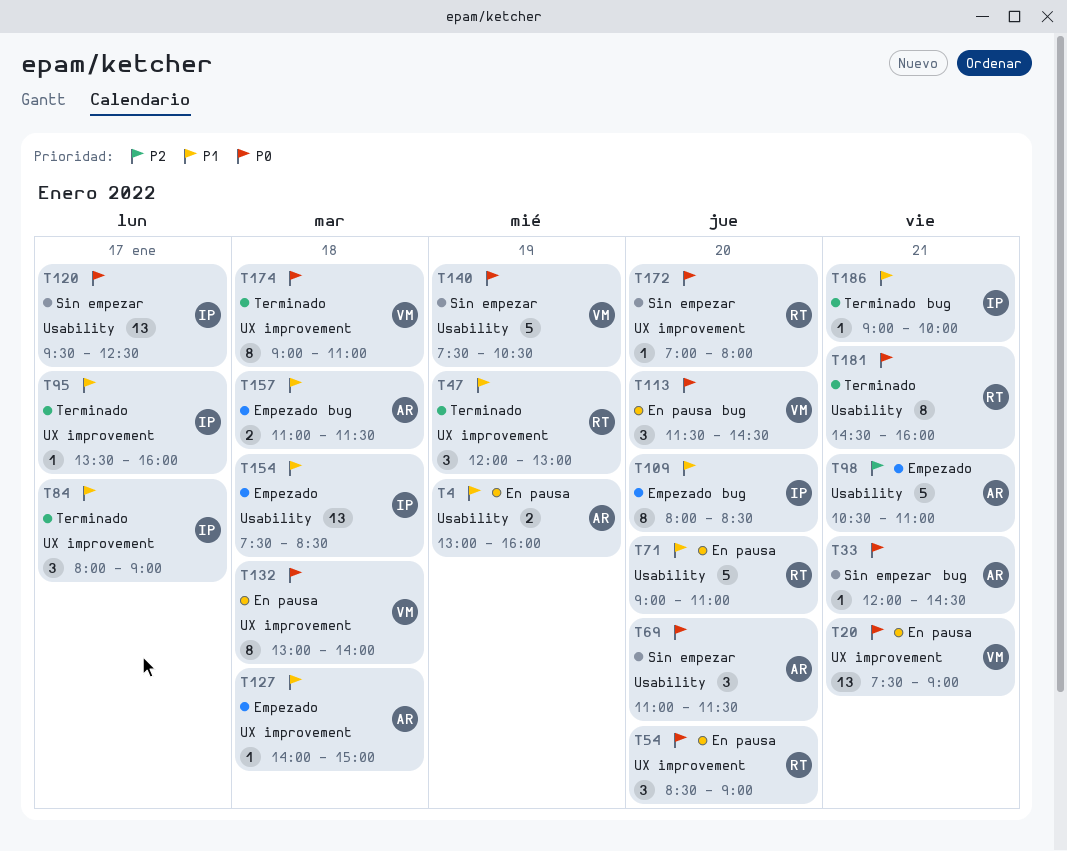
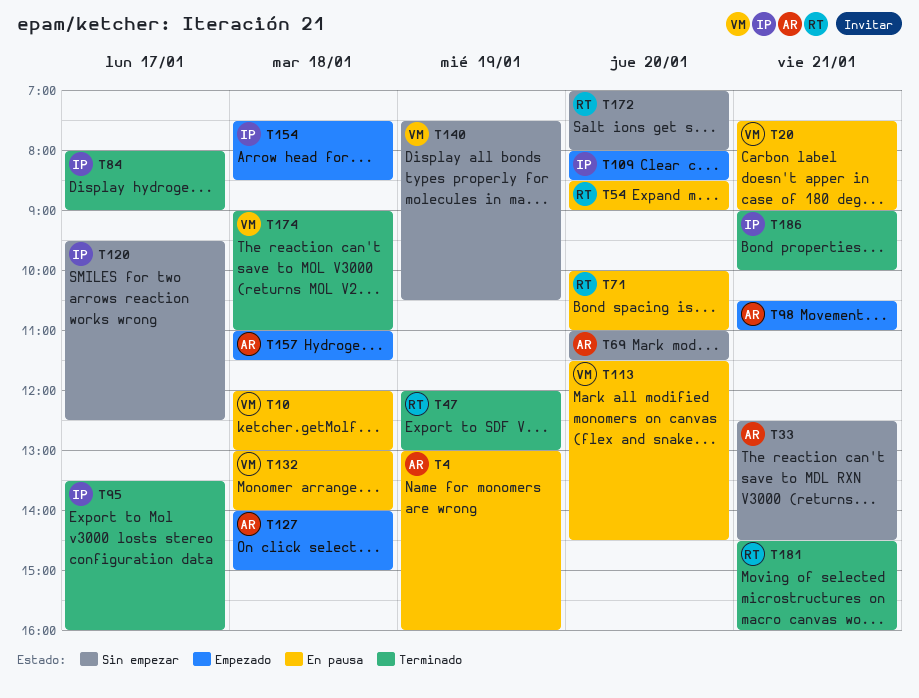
T10: none -> present
T33, begins: 12:00 -> 12:30
T71, begins: 09:00 -> 10:00

